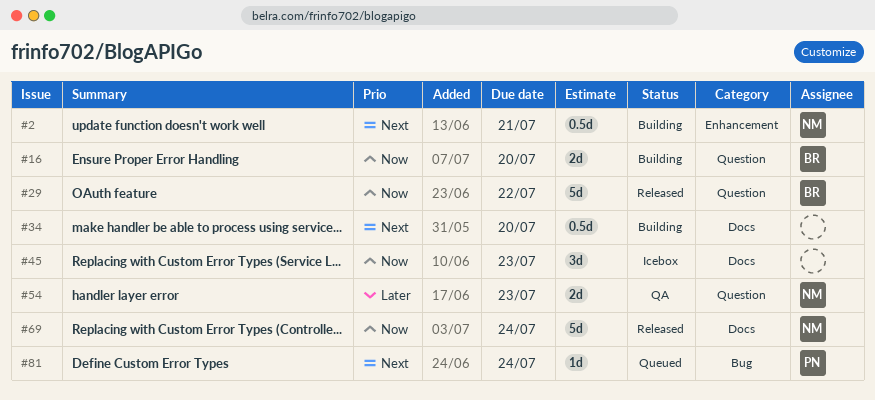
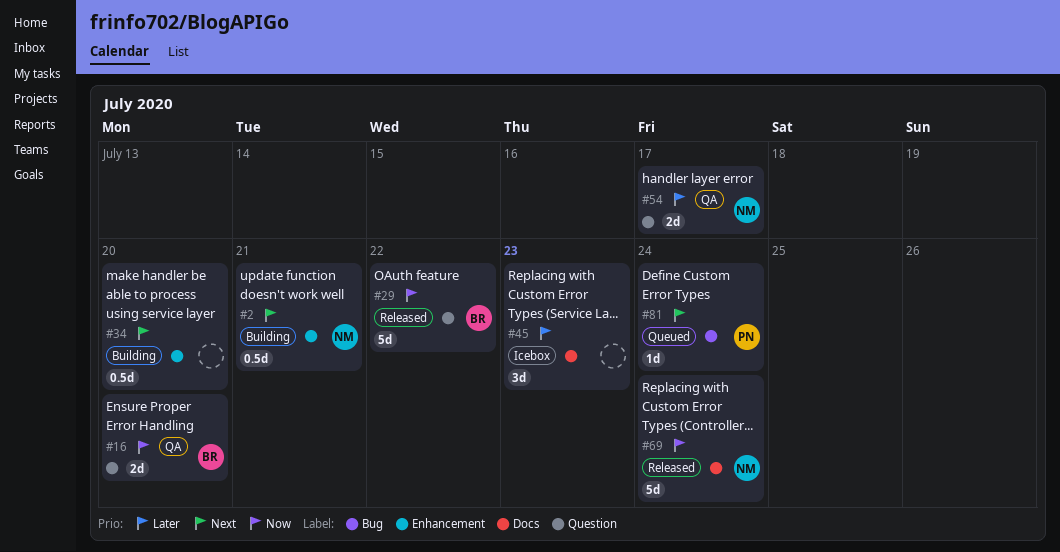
#16, status: Building -> QA
#34, label: Docs -> Enhancement
#45, priority: Now -> Later
#54, due: Jul 23 -> Jul 17

